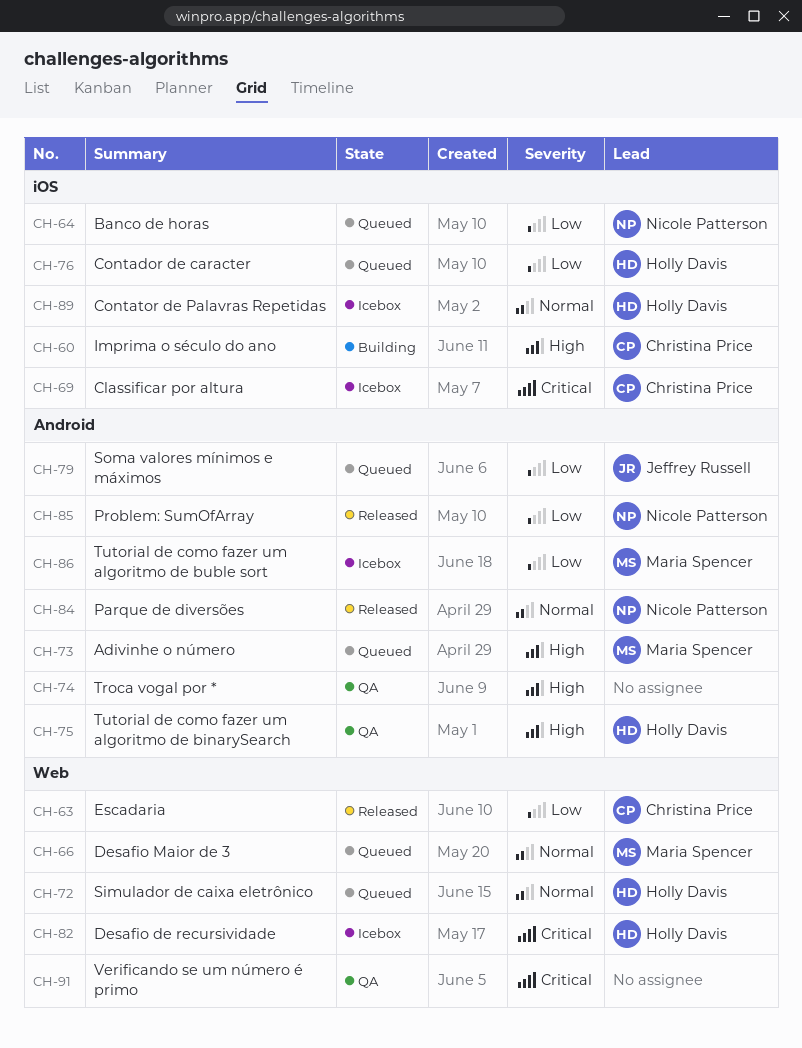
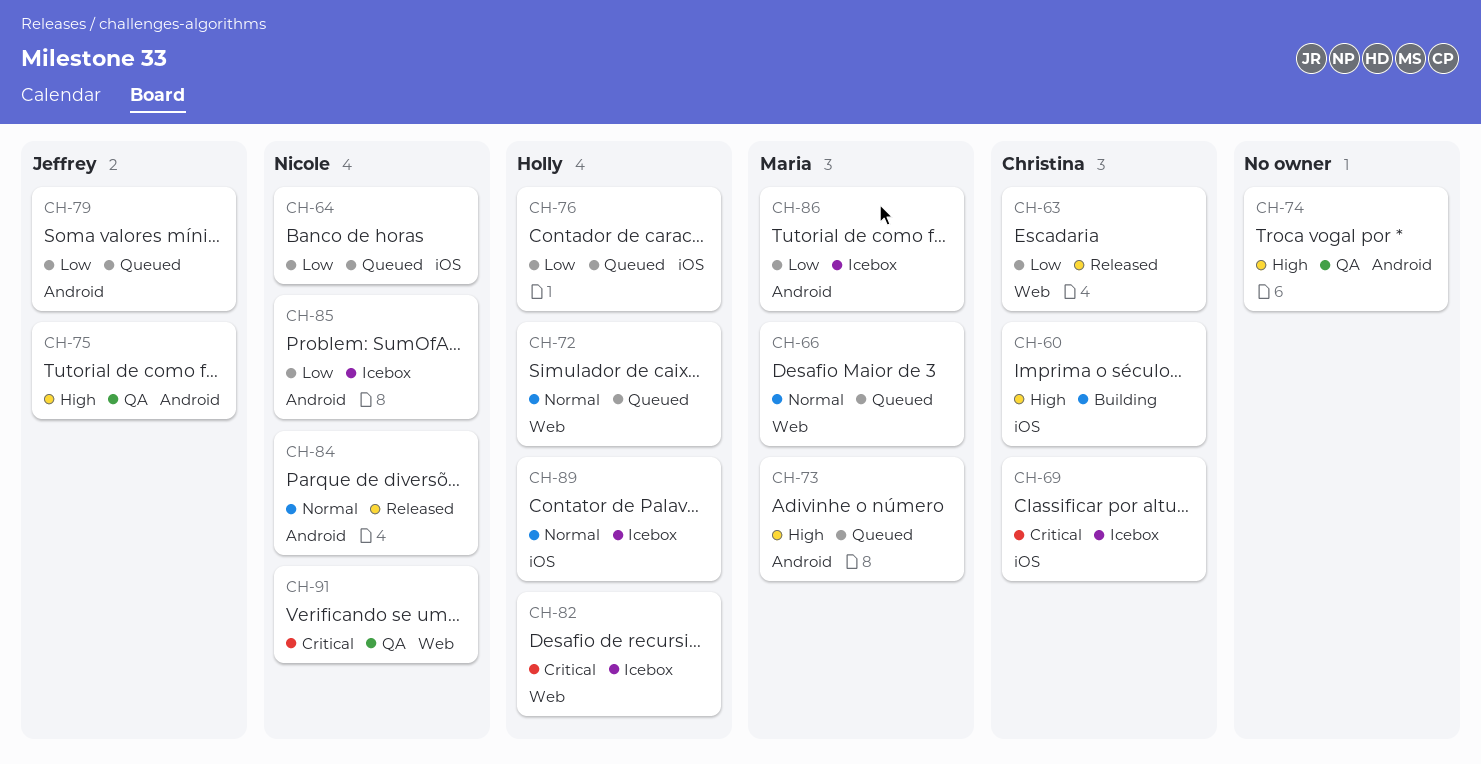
CH-75, owner: Holly Davis -> Jeffrey Russell
CH-85, status: Released -> Icebox
CH-91, owner: none -> Nicole Patterson

